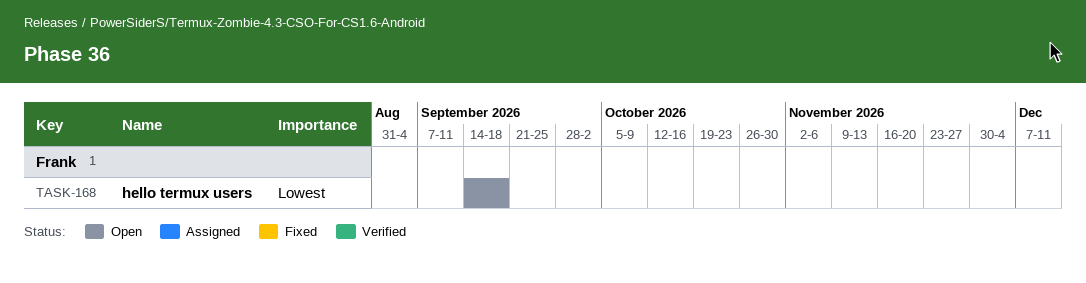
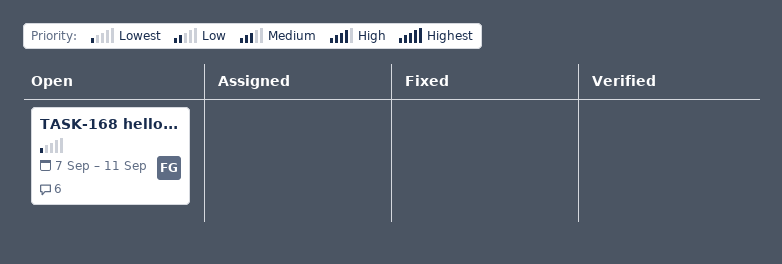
TASK-168, start: Sep 14 -> Sep 7
TASK-168, due: Sep 18 -> Sep 11

